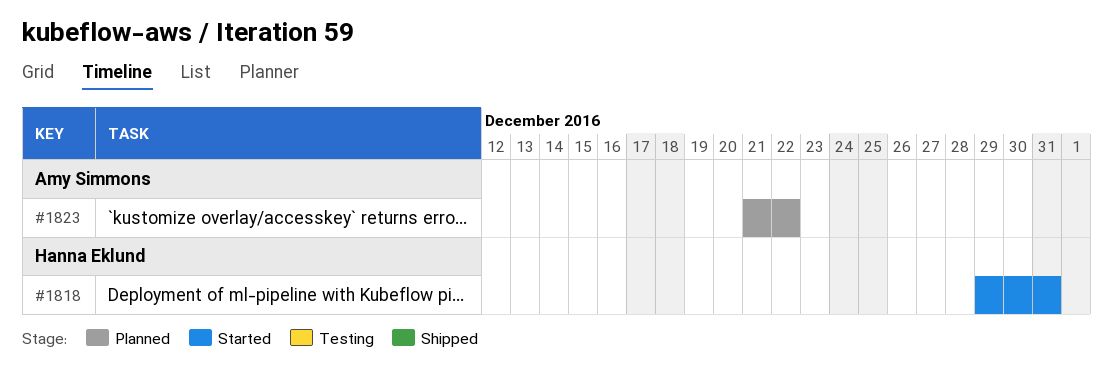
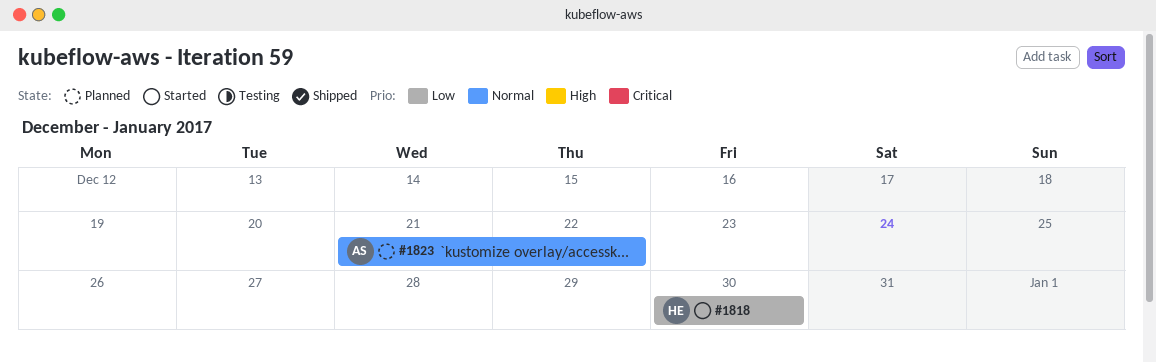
#1818, start: Dec 29 -> Dec 30
#1818, due: Dec 31 -> Dec 30

